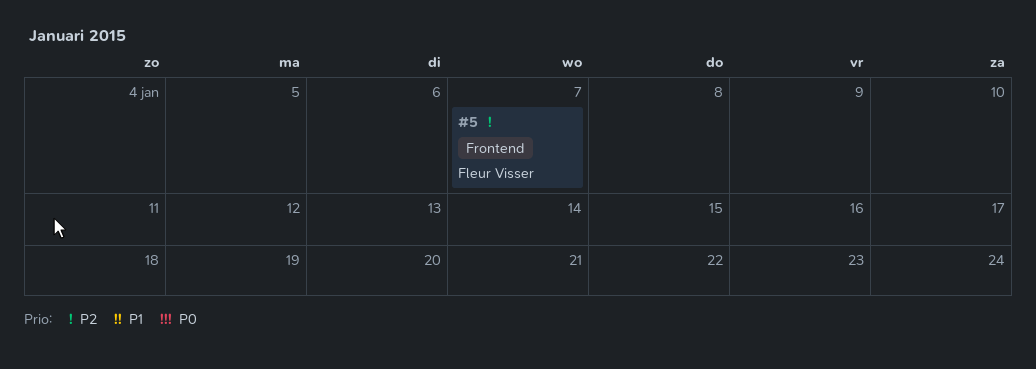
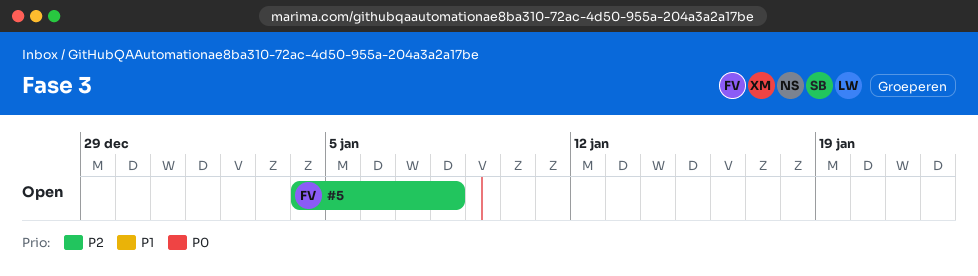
#5, due: Jan 7 -> Jan 8

